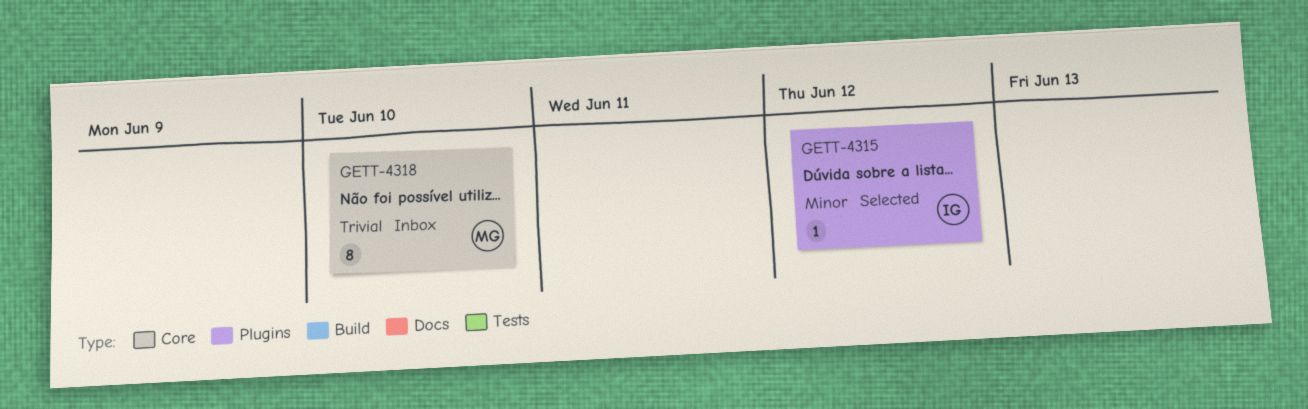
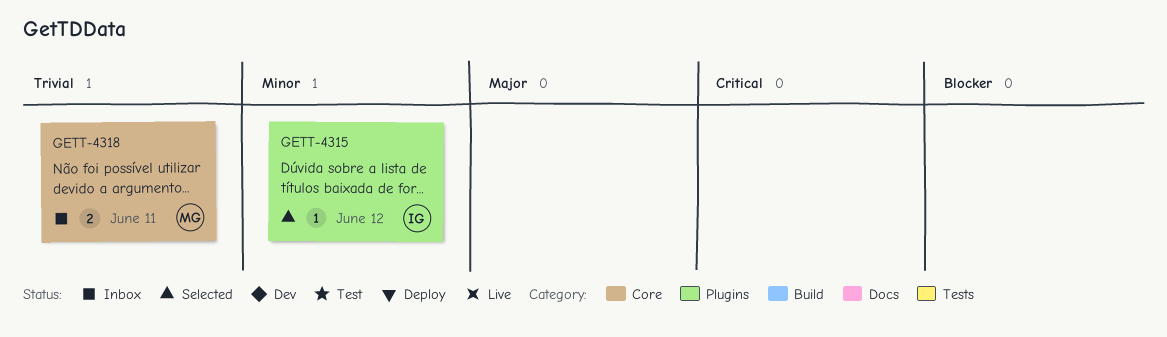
GETT-4318, estimate: 8 -> 2
GETT-4318, due: Jun 10 -> Jun 11

